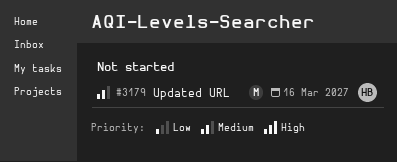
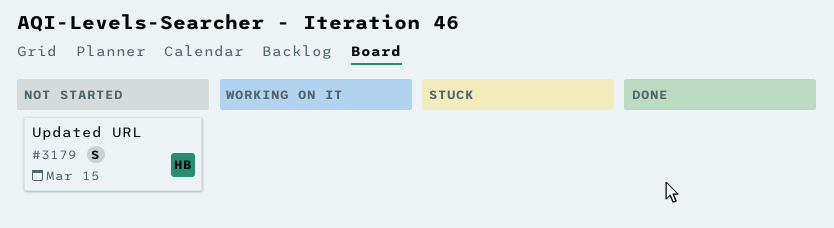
#3179, estimate: M -> S
#3179, due: Mar 16 -> Mar 15

